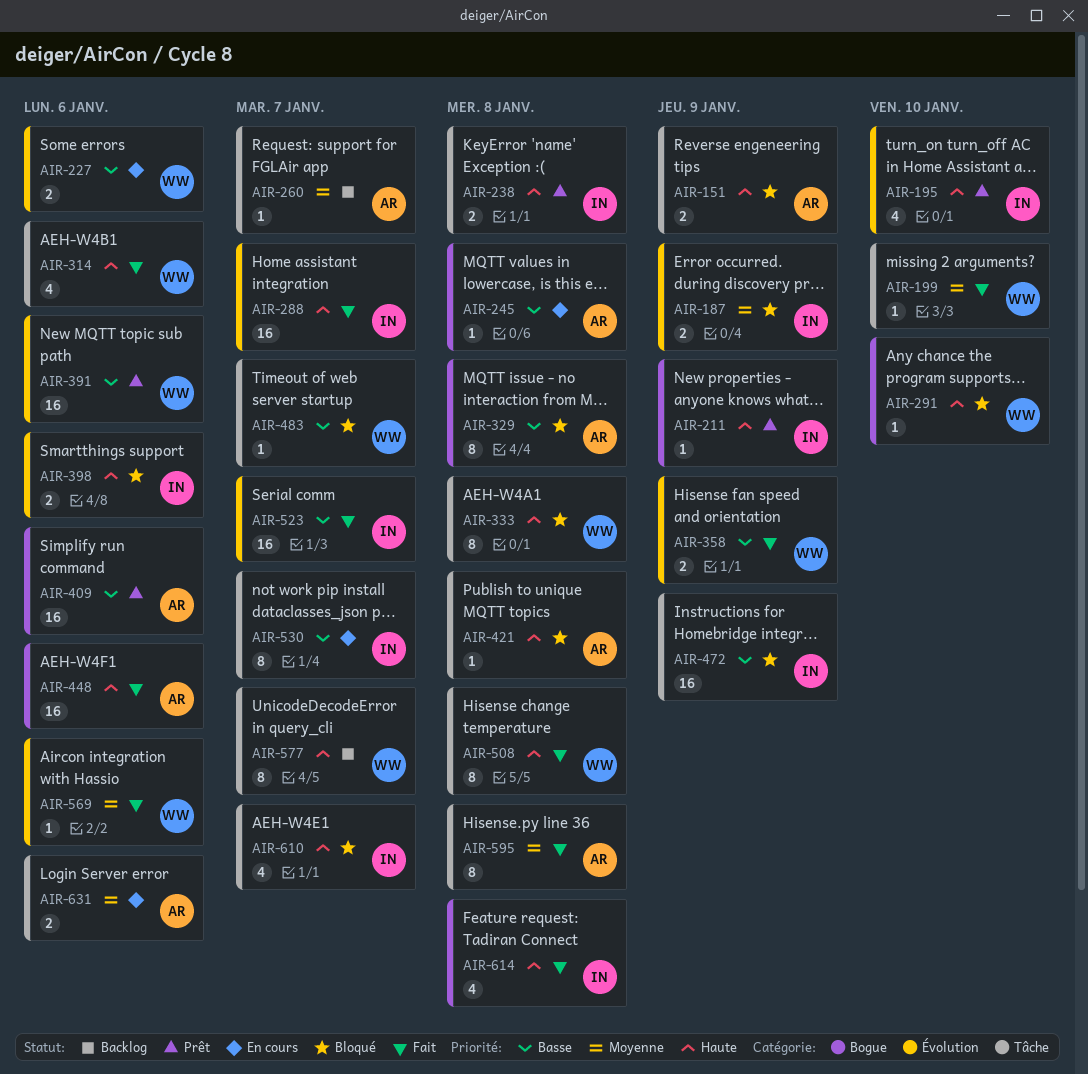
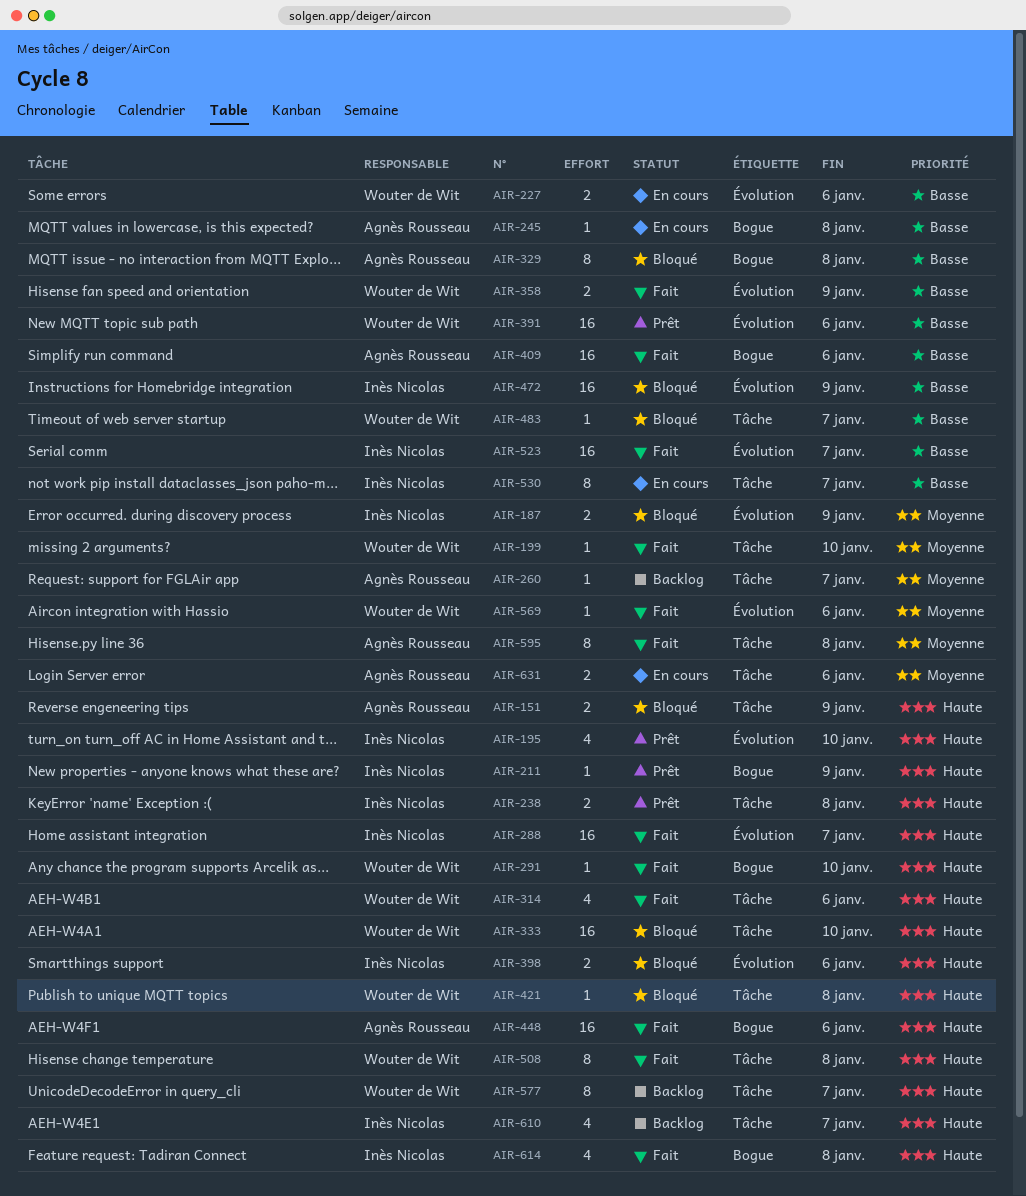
AIR-291, status: Bloqué -> Fait
AIR-333, estimate: 8 -> 16
AIR-333, due: Jan 8 -> Jan 10
AIR-409, status: Prêt -> Fait
AIR-421, owner: Agnès Rousseau -> Wouter de Wit
AIR-472, label: Tâche -> Évolution
AIR-610, status: Bloqué -> Backlog

